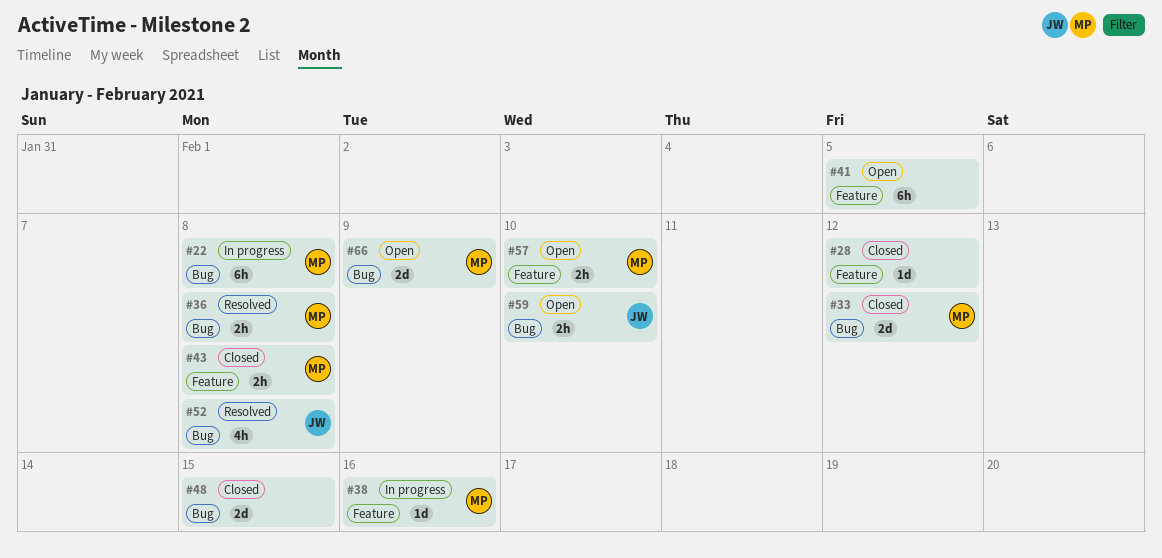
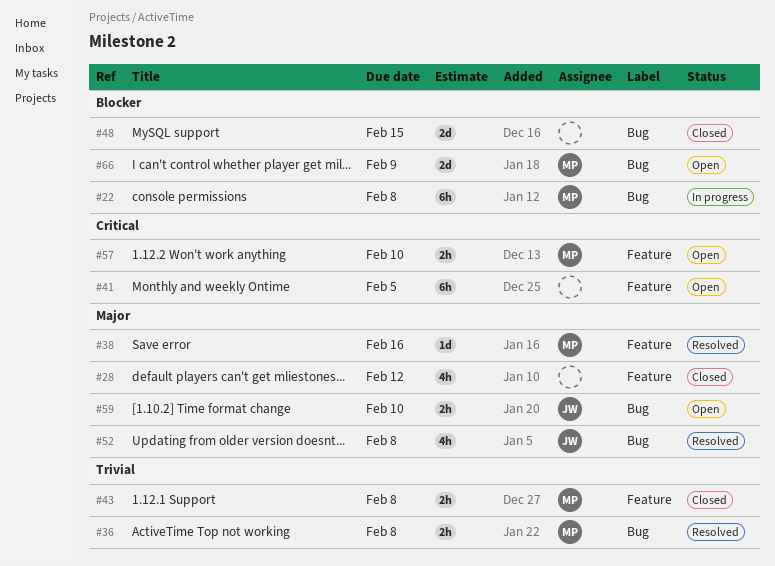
#28, estimate: 1d -> 4h
#33: present -> none
#38, status: In progress -> Resolved

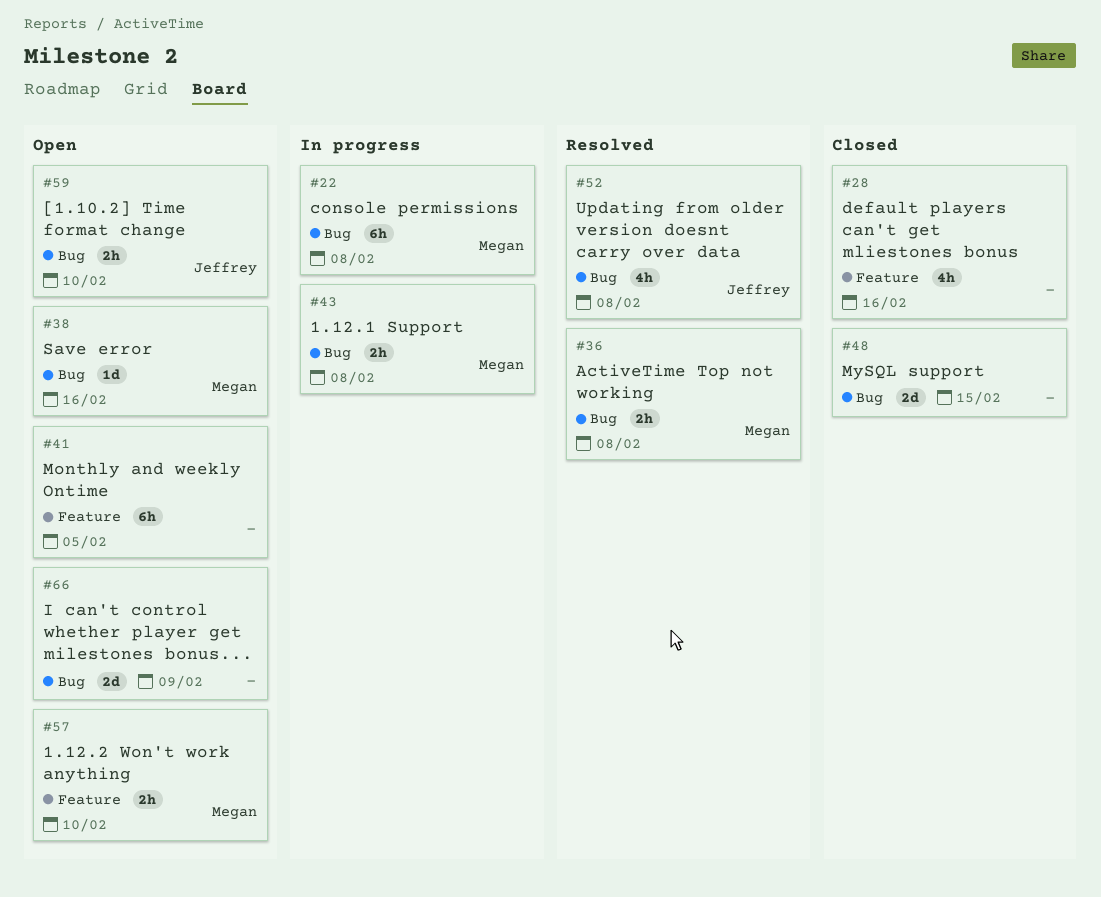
#28, due: Feb 12 -> Feb 16
#38, status: Resolved -> Open
#38, label: Feature -> Bug
#43, status: Closed -> In progress
#43, label: Feature -> Bug
#66, owner: Megan -> none

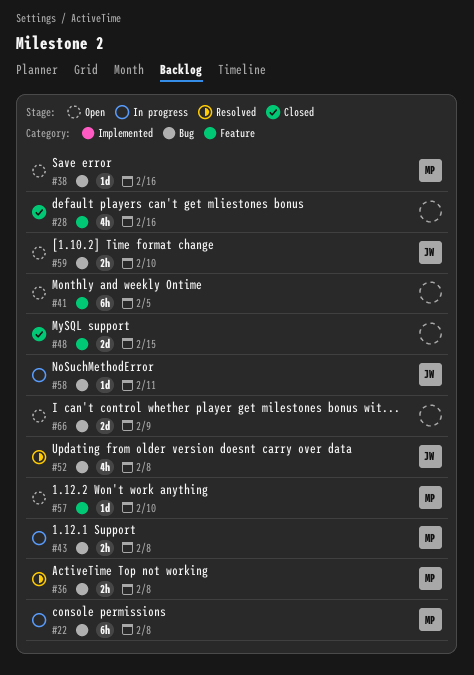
#48, label: Bug -> Feature
#57, estimate: 2h -> 1d
#58: none -> present

